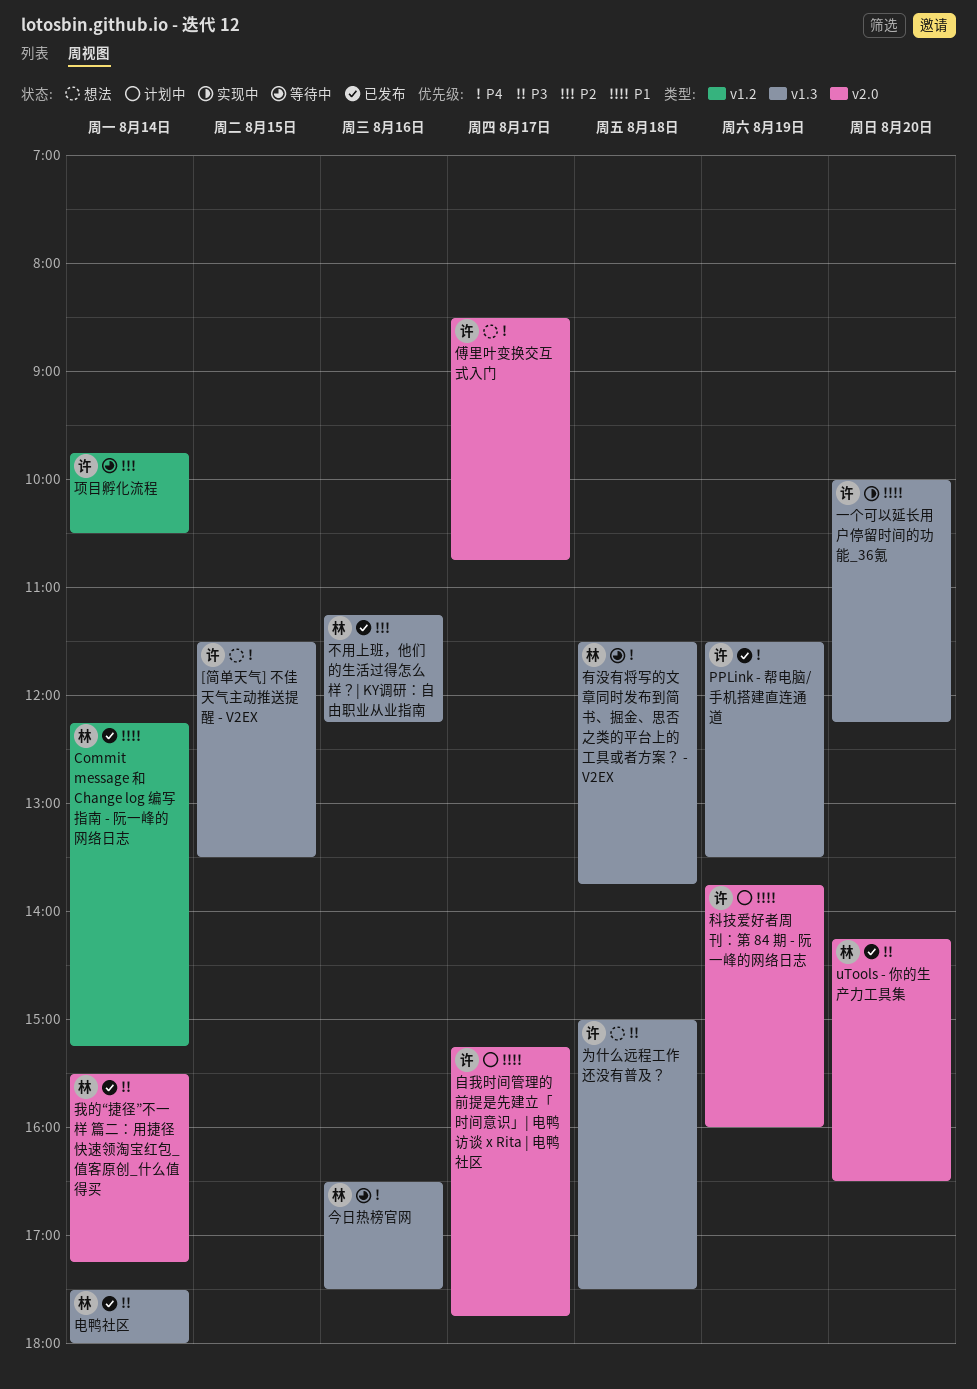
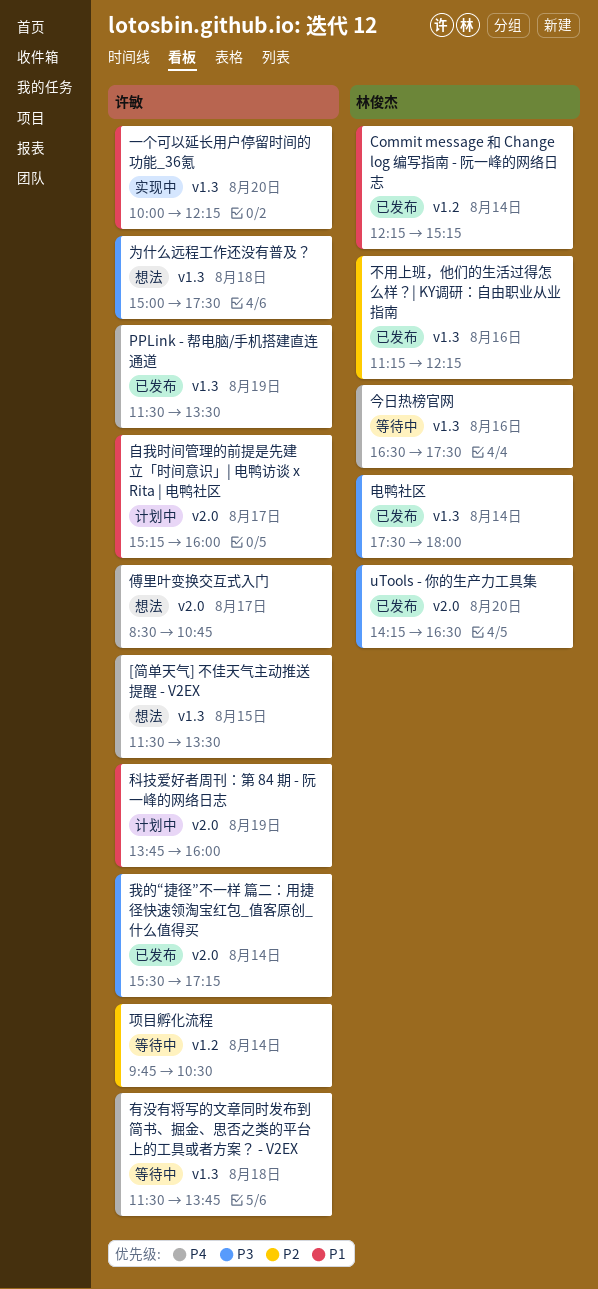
我的“捷径”不一样 篇二：用捷径快速领淘宝红包_值客原创_什么值得买, owner: 林俊杰 -> 许敏
有没有将写的文章同时发布到简书、掘金、思否之类的平台上的工具或者方案？ - V2EX, owner: 林俊杰 -> 许敏
自我时间管理的前提是先建立「时间意识」| 电鸭访谈 x Rita | 电鸭社区, ends: 17:45 -> 16:00

